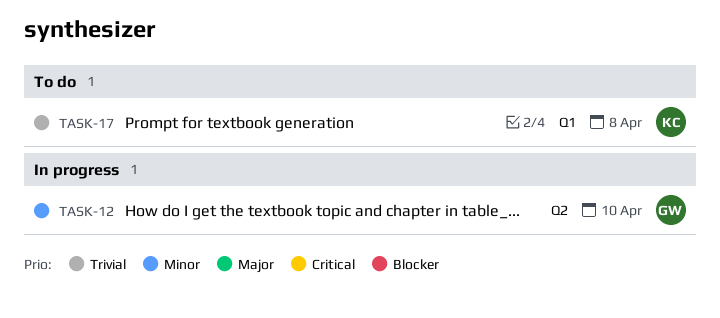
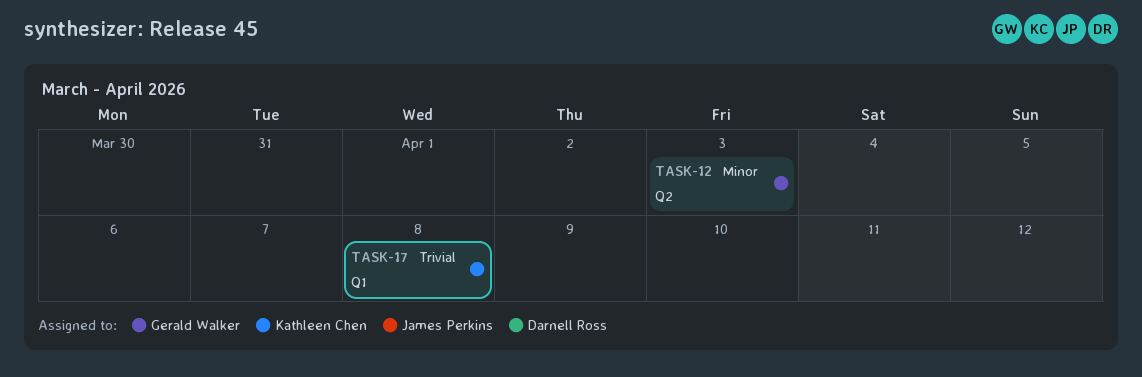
TASK-12, due: Apr 10 -> Apr 3

